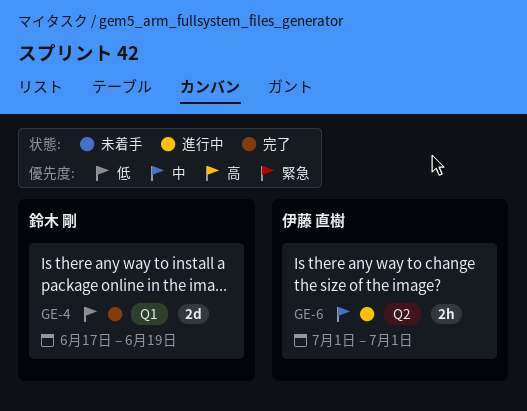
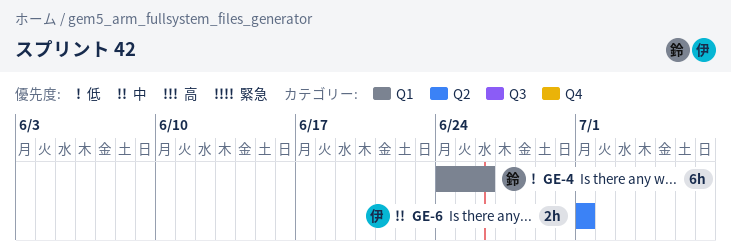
GE-4, estimate: 2d -> 6h
GE-4, start: Jun 17 -> Jun 24
GE-4, due: Jun 19 -> Jun 26

